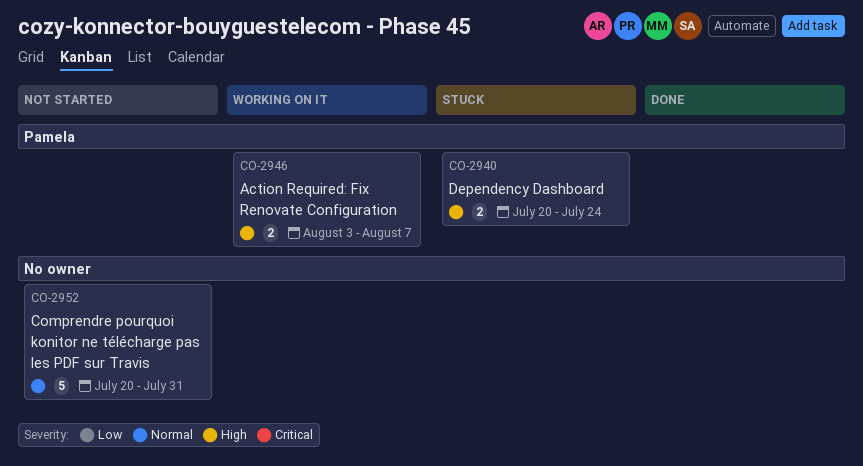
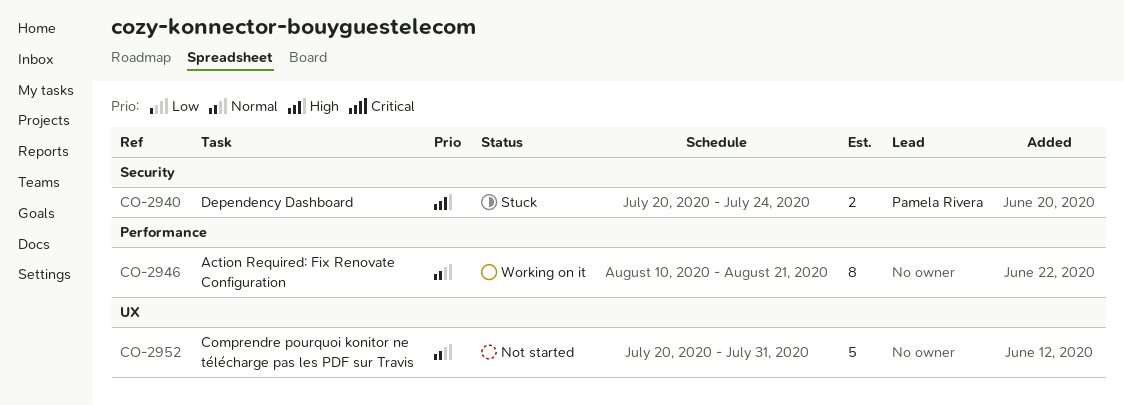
CO-2946, owner: Pamela Rivera -> none
CO-2946, priority: High -> Normal
CO-2946, estimate: 2 -> 8
CO-2946, start: Aug 3 -> Aug 10
CO-2946, due: Aug 7 -> Aug 21

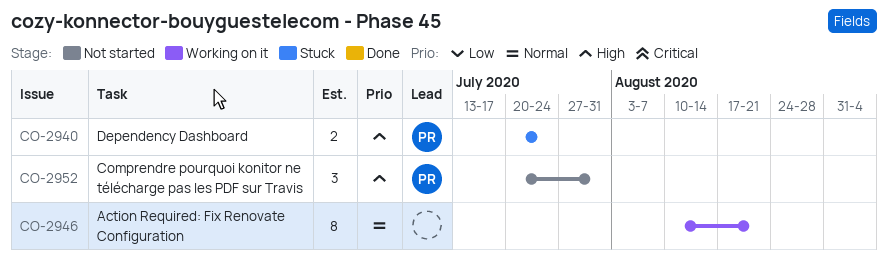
CO-2952, owner: none -> Pamela Rivera
CO-2952, priority: Normal -> High
CO-2952, estimate: 5 -> 3

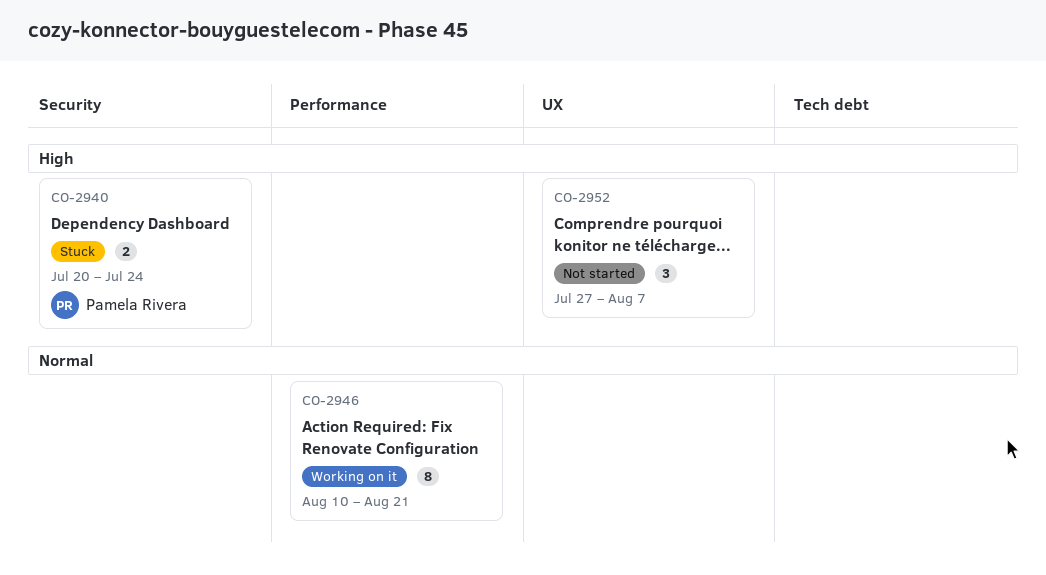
CO-2952, owner: Pamela Rivera -> none
CO-2952, start: Jul 20 -> Jul 27
CO-2952, due: Jul 31 -> Aug 7

